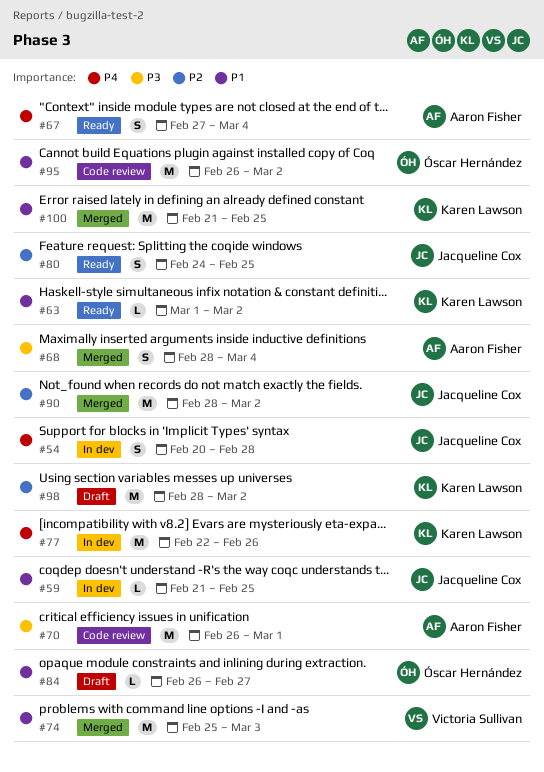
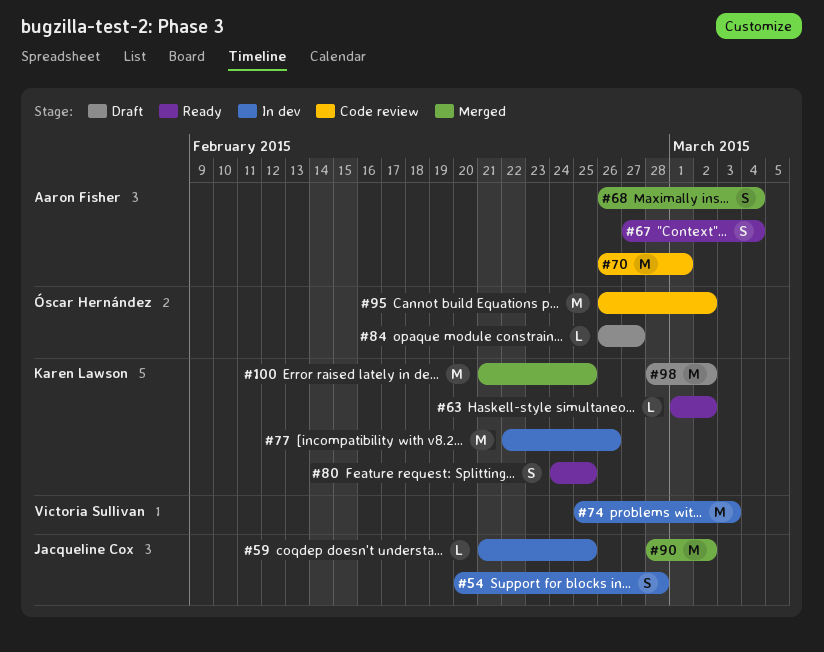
#68, start: Feb 28 -> Feb 26
#74, status: Merged -> In dev
#80, owner: Jacqueline Cox -> Karen Lawson

